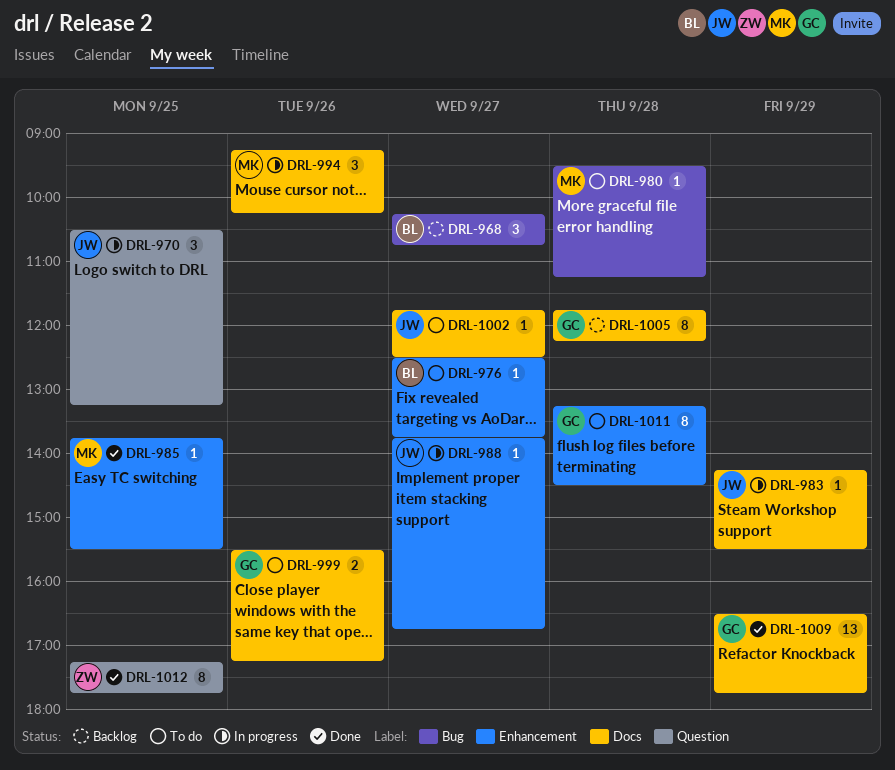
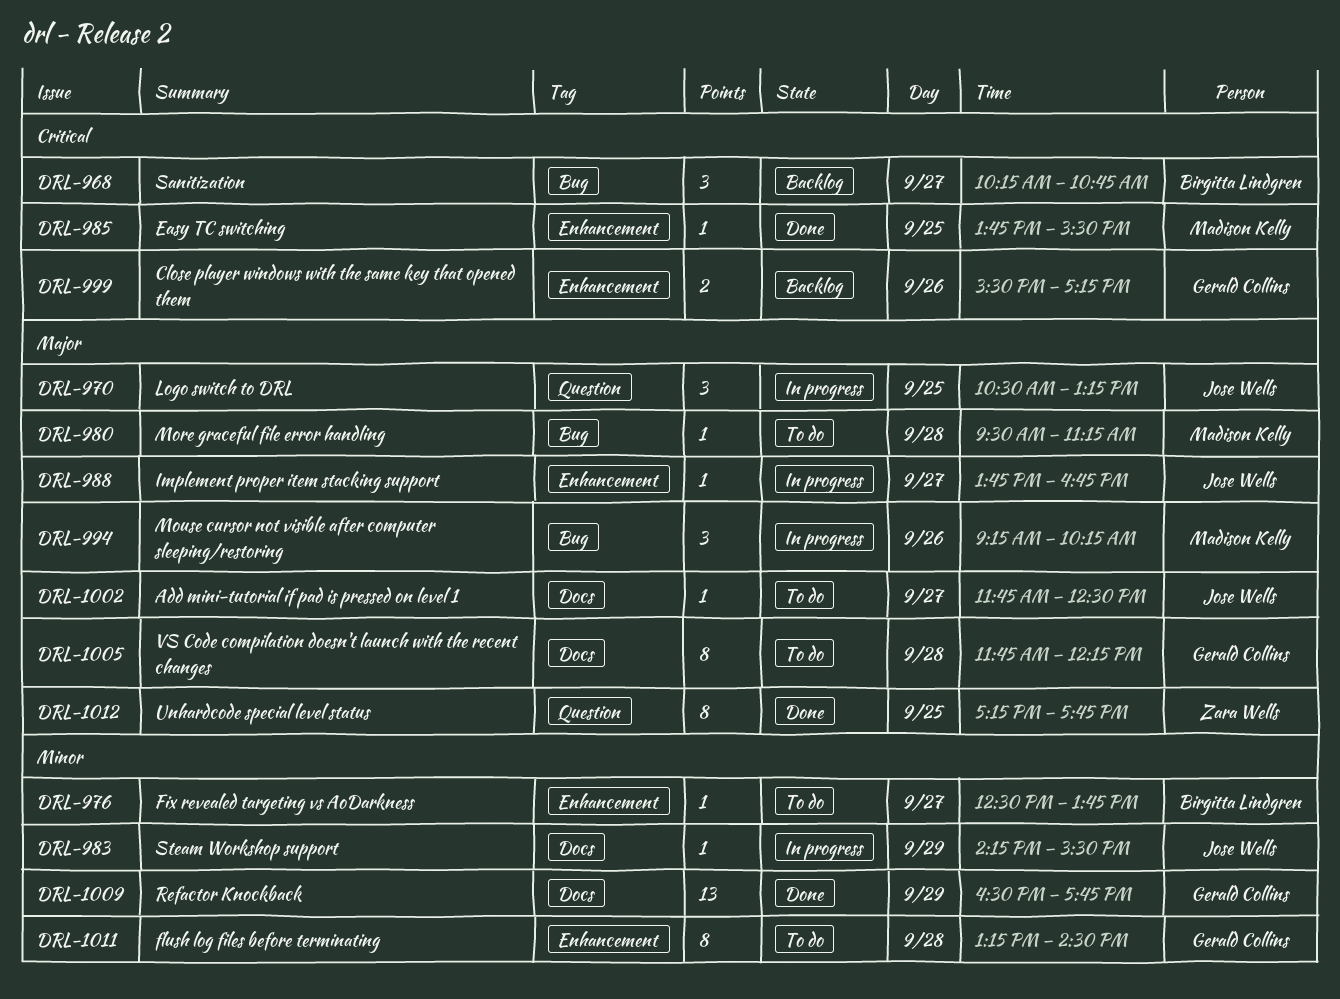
DRL-994, label: Docs -> Bug
DRL-999, status: To do -> Backlog
DRL-999, label: Docs -> Enhancement
DRL-1005, status: Backlog -> To do

